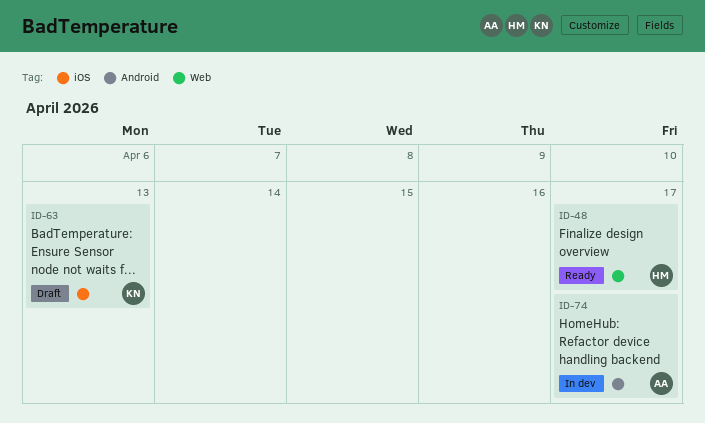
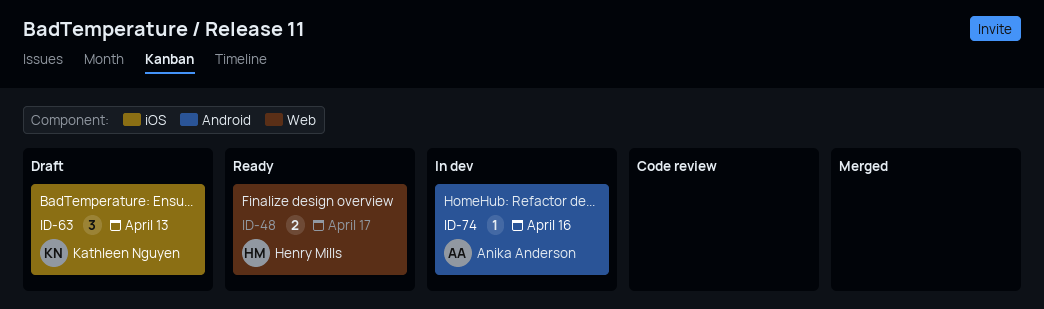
ID-74, due: Apr 17 -> Apr 16

